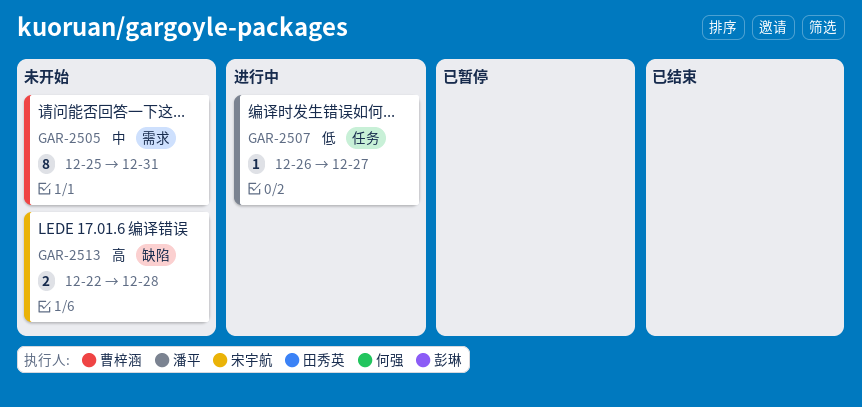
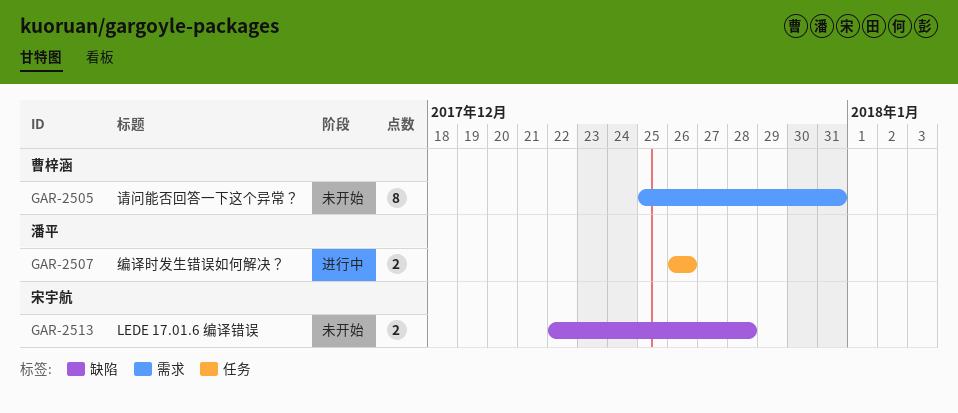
GAR-2507, estimate: 1 -> 2
GAR-2507, due: Dec 27 -> Dec 26

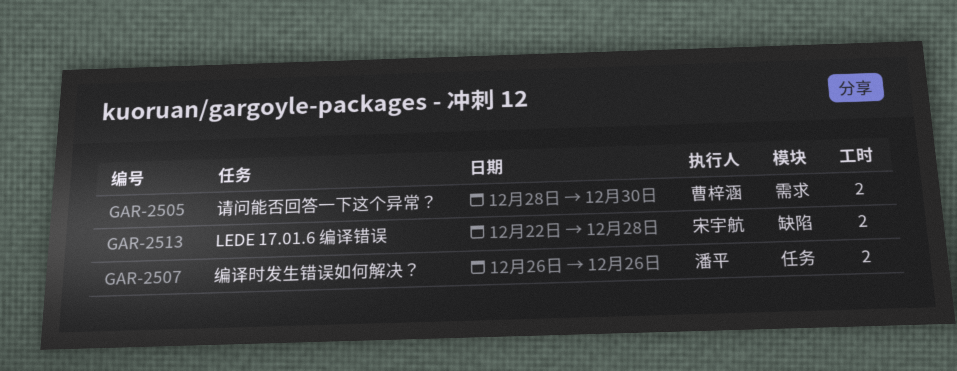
GAR-2505, estimate: 8 -> 2
GAR-2505, start: Dec 25 -> Dec 28
GAR-2505, due: Dec 31 -> Dec 30

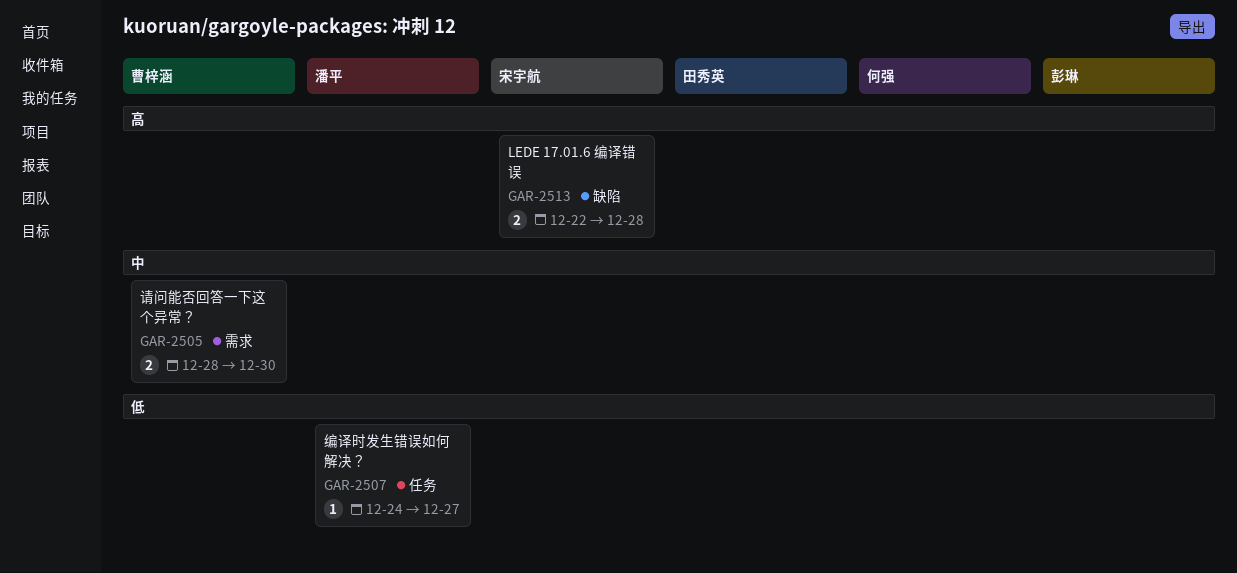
GAR-2507, estimate: 2 -> 1
GAR-2507, start: Dec 26 -> Dec 24
GAR-2507, due: Dec 26 -> Dec 27

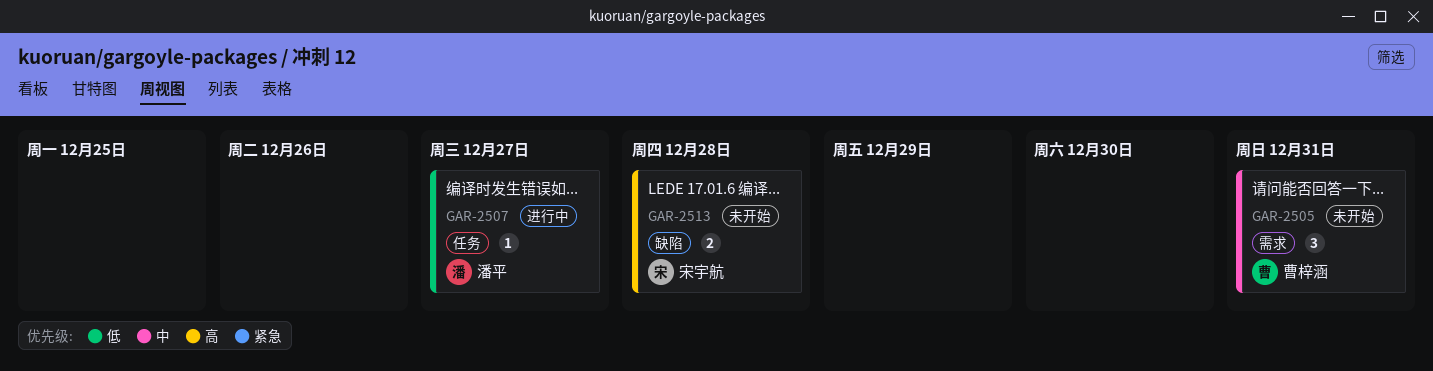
GAR-2505, estimate: 2 -> 3
GAR-2505, due: Dec 30 -> Dec 31

